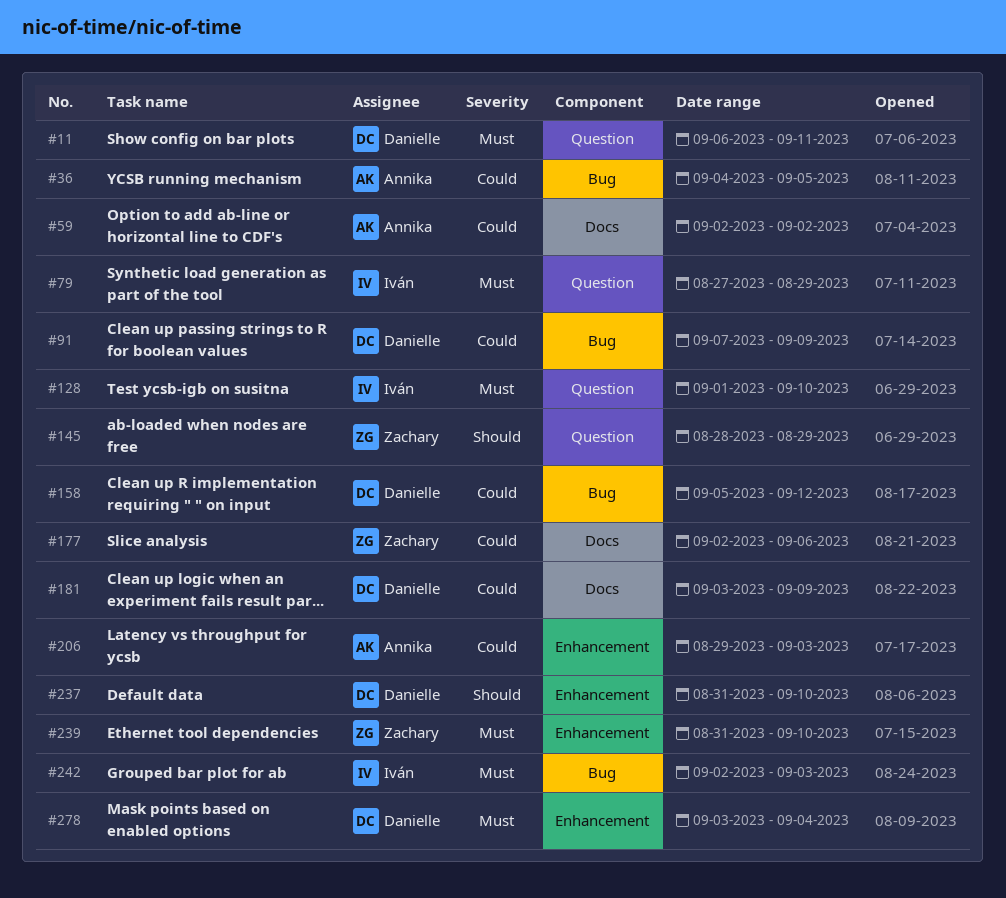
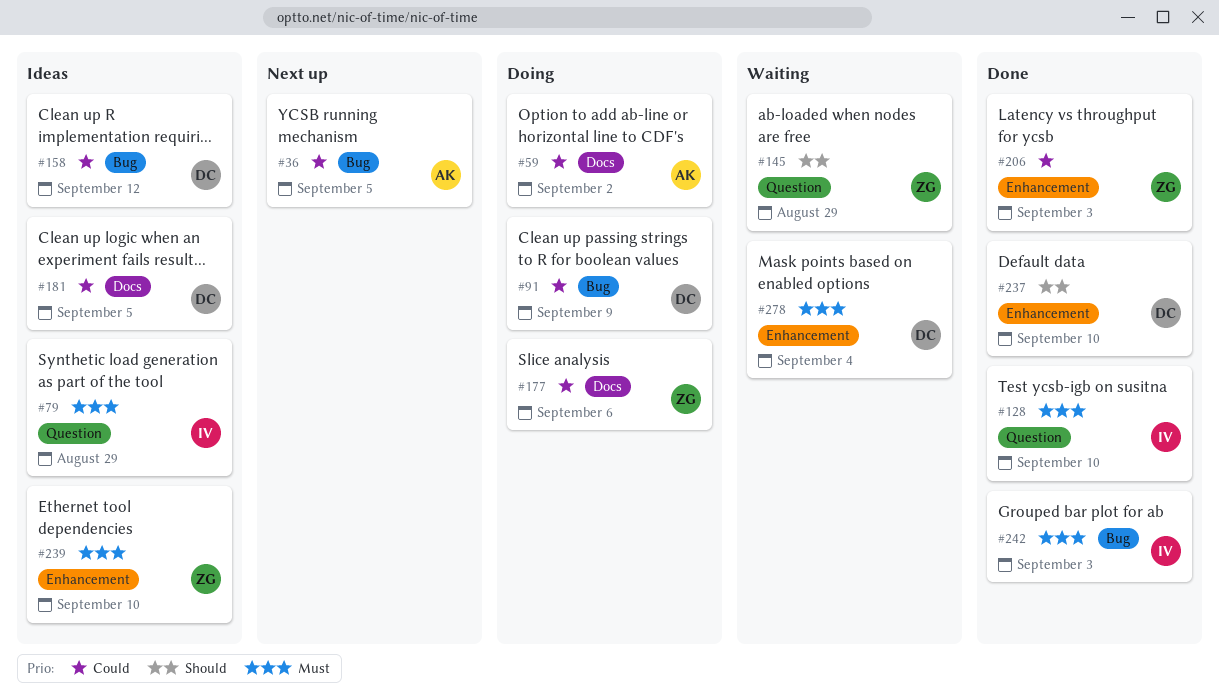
#11: present -> none
#181, due: Sep 9 -> Sep 5
#206, owner: Annika -> Zachary

